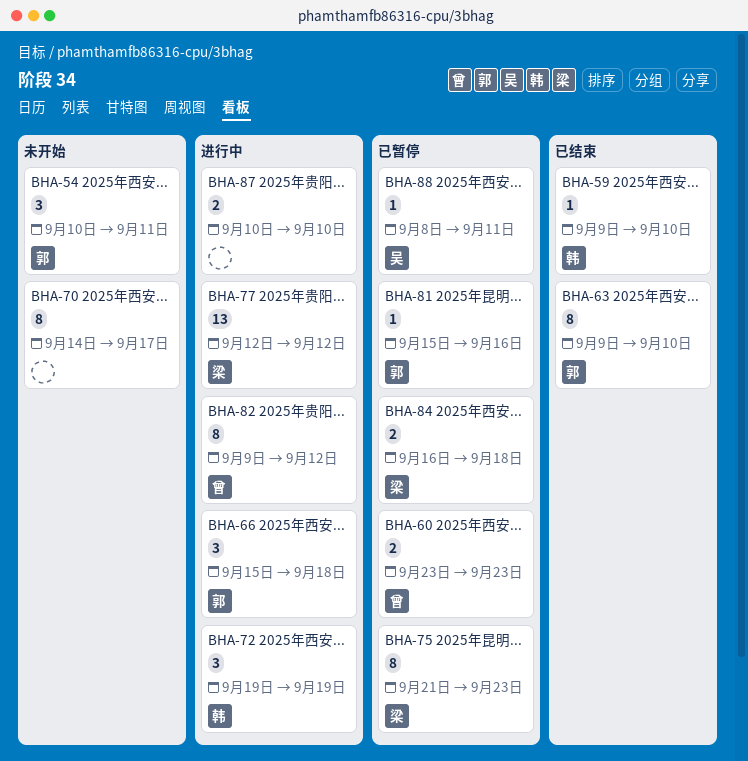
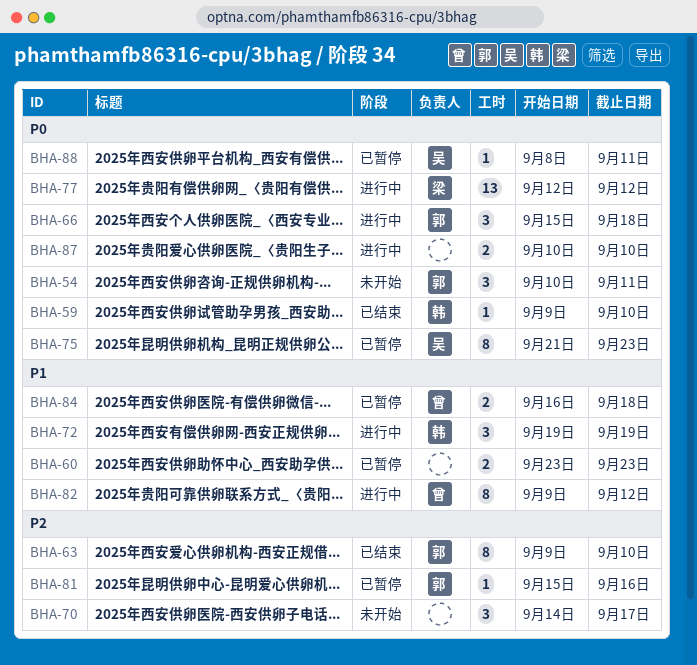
BHA-60, owner: 曾 -> none
BHA-70, estimate: 8 -> 3
BHA-75, owner: 梁 -> 吴
BHA-84, owner: 梁 -> 曾

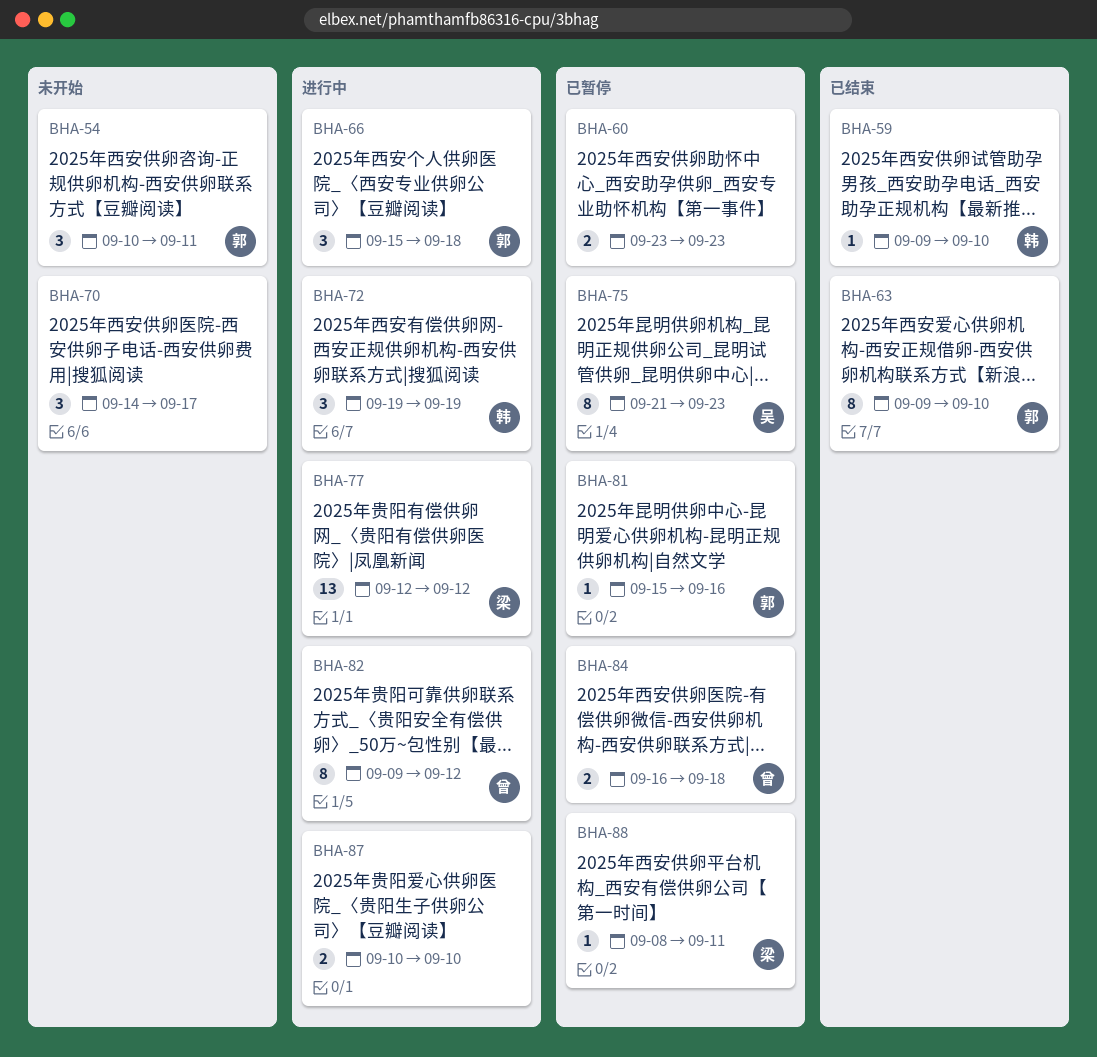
BHA-88, owner: 吴 -> 梁

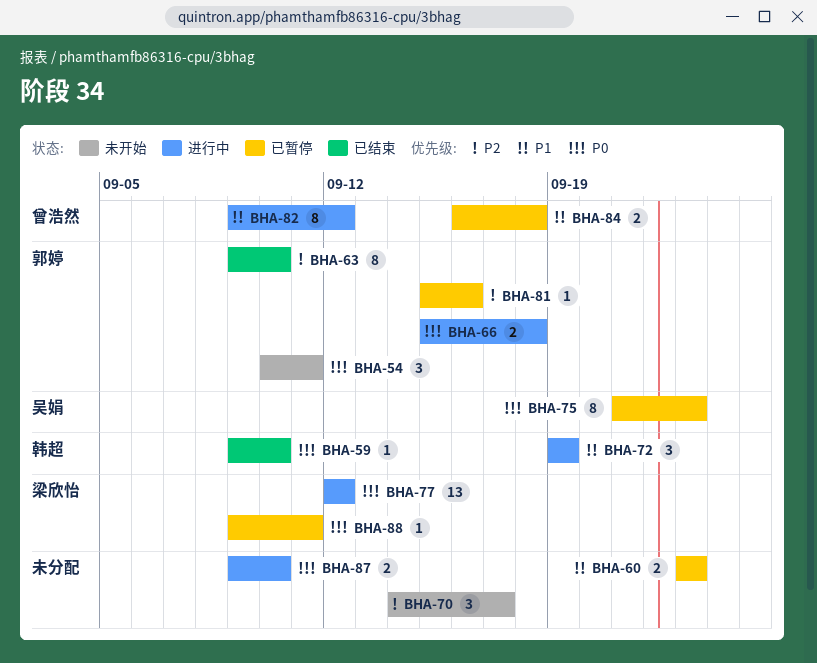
BHA-66, estimate: 3 -> 2
BHA-87, start: Sep 10 -> Sep 9
BHA-88, start: Sep 8 -> Sep 9

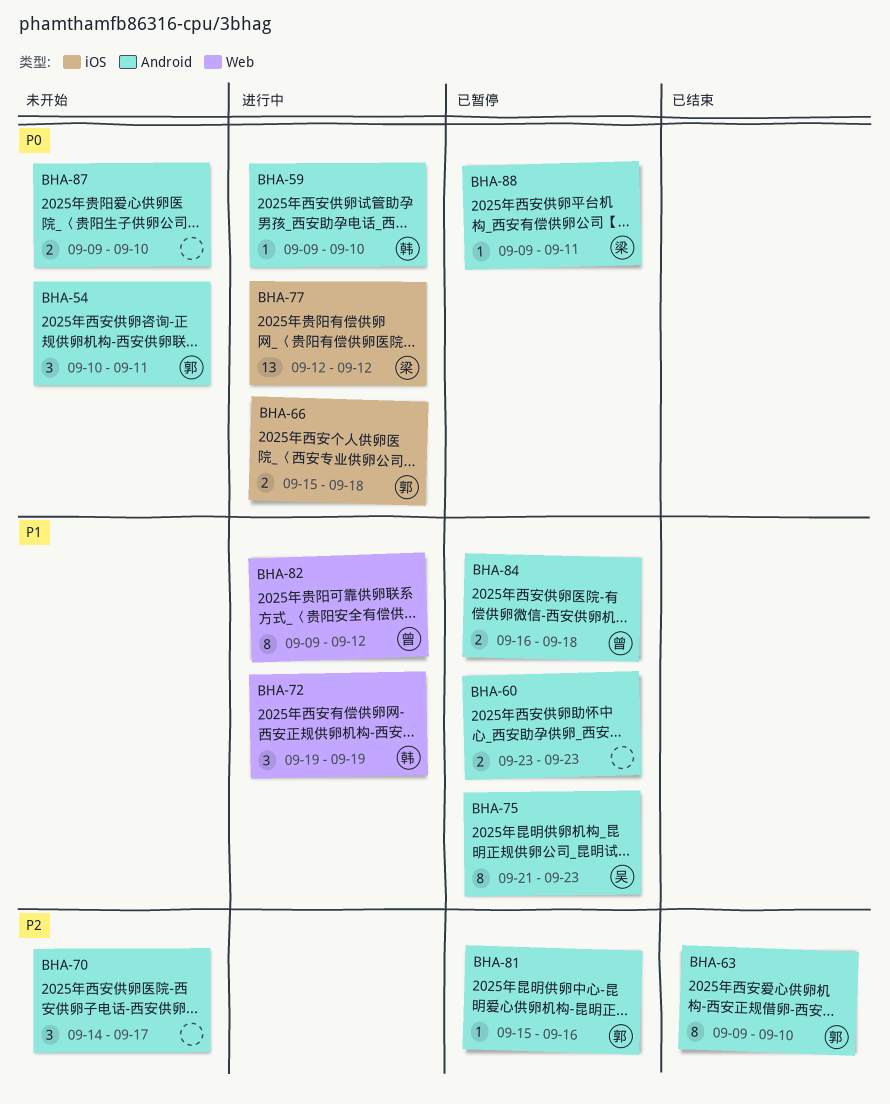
BHA-59, status: 已结束 -> 进行中
BHA-75, priority: P0 -> P1
BHA-87, status: 进行中 -> 未开始

